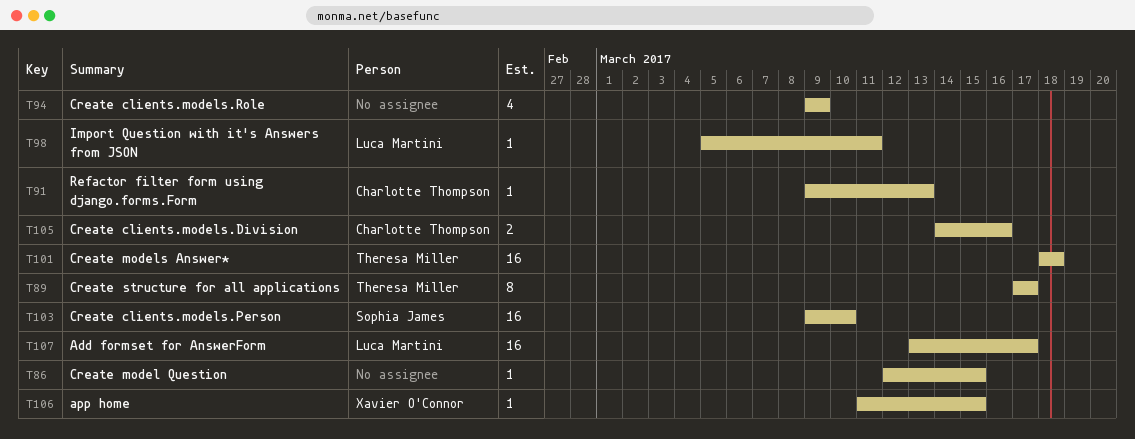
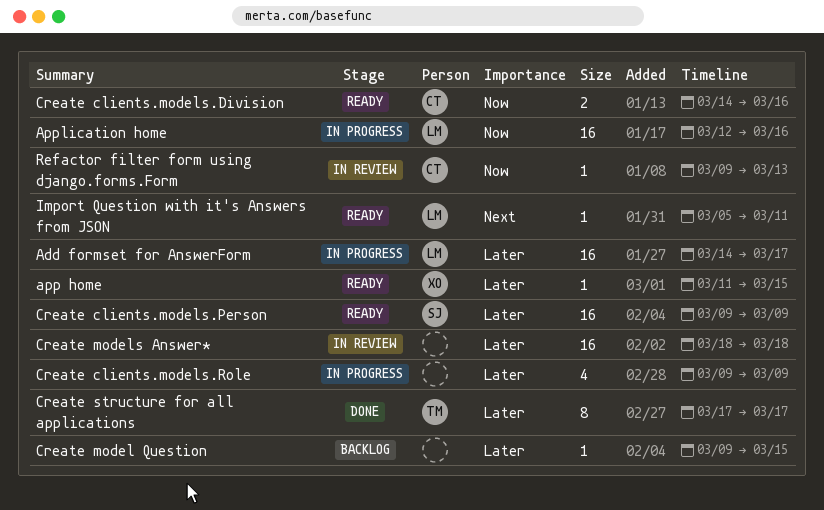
Add formset for AnswerForm, start: Mar 13 -> Mar 14
Application home: none -> present
Create clients.models.Person, due: Mar 10 -> Mar 9
Create model Question, start: Mar 12 -> Mar 9
Create models Answer*, owner: Theresa Miller -> none

